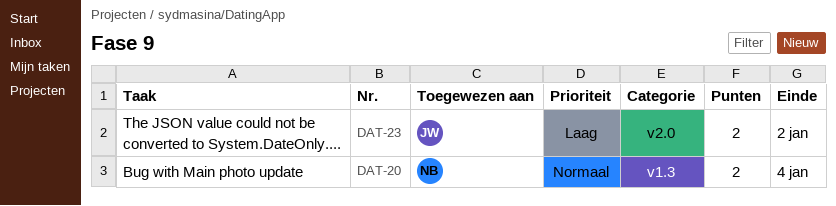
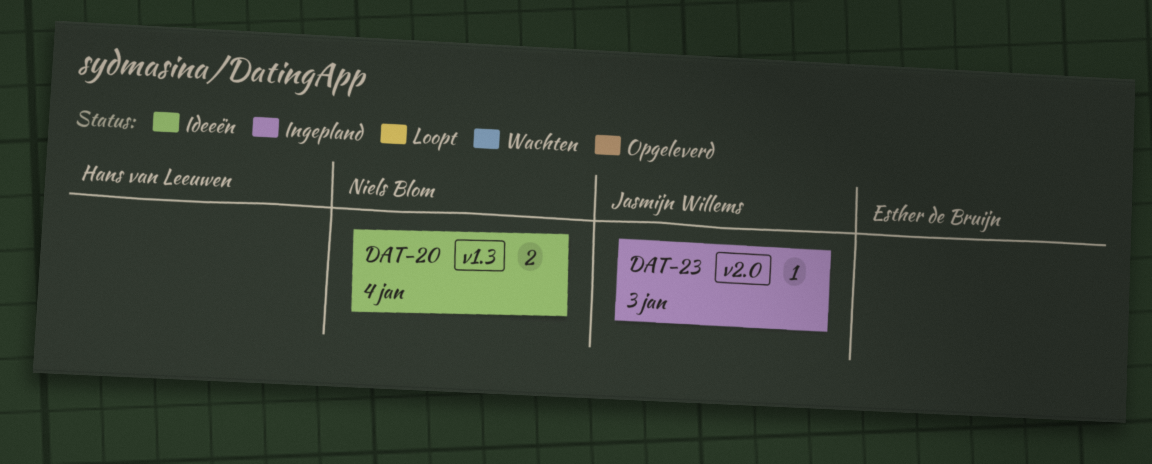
DAT-23, estimate: 2 -> 1
DAT-23, due: Jan 2 -> Jan 3

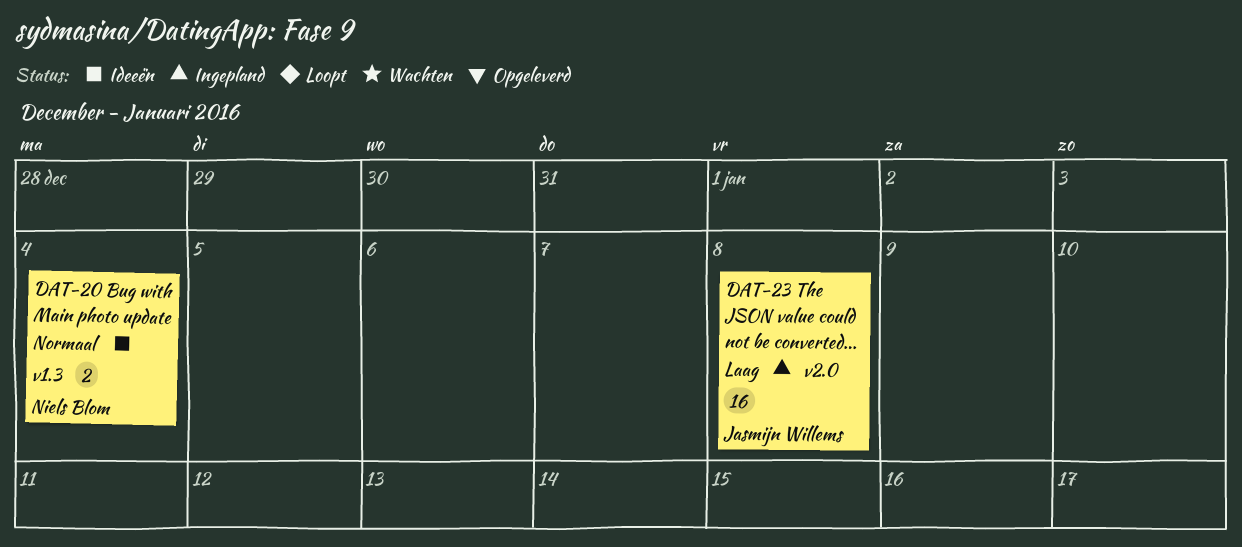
DAT-23, estimate: 1 -> 16
DAT-23, due: Jan 3 -> Jan 8

